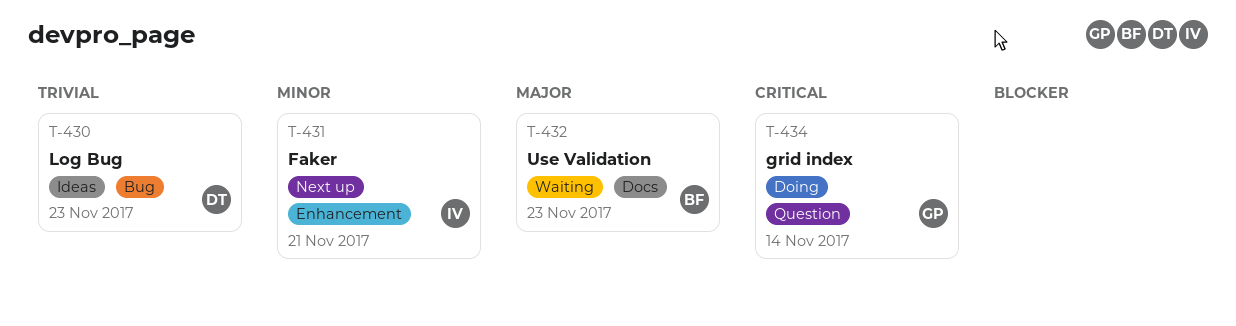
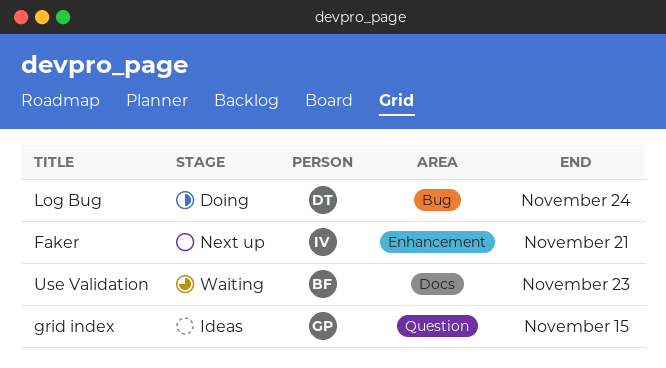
grid index, status: Doing -> Ideas
grid index, due: Nov 14 -> Nov 15
Log Bug, status: Ideas -> Doing
Log Bug, due: Nov 23 -> Nov 24

